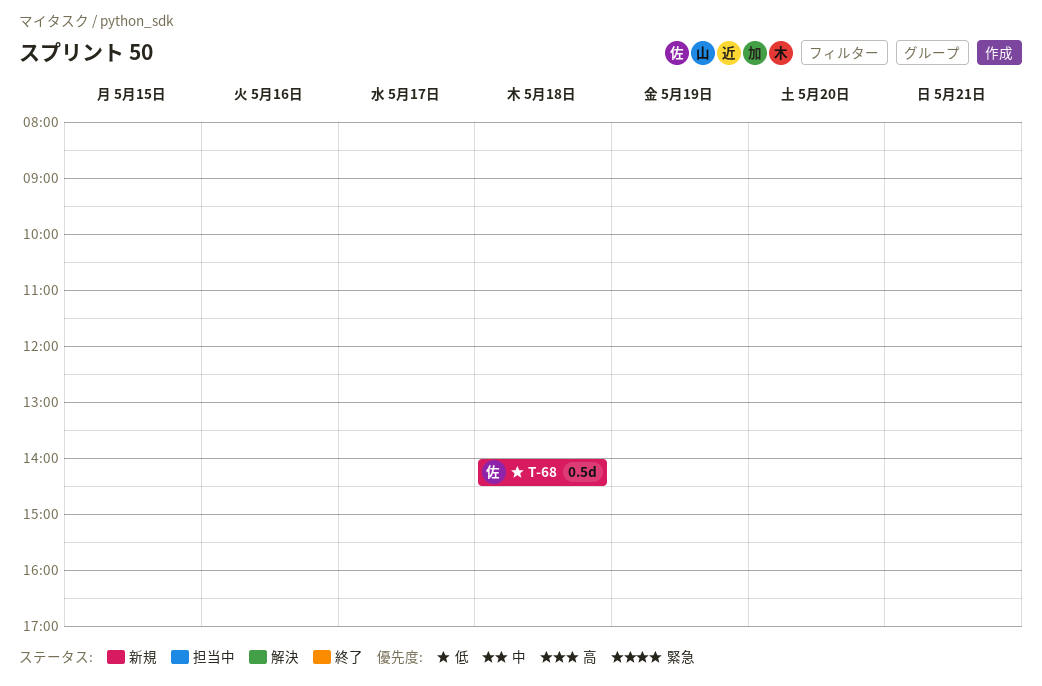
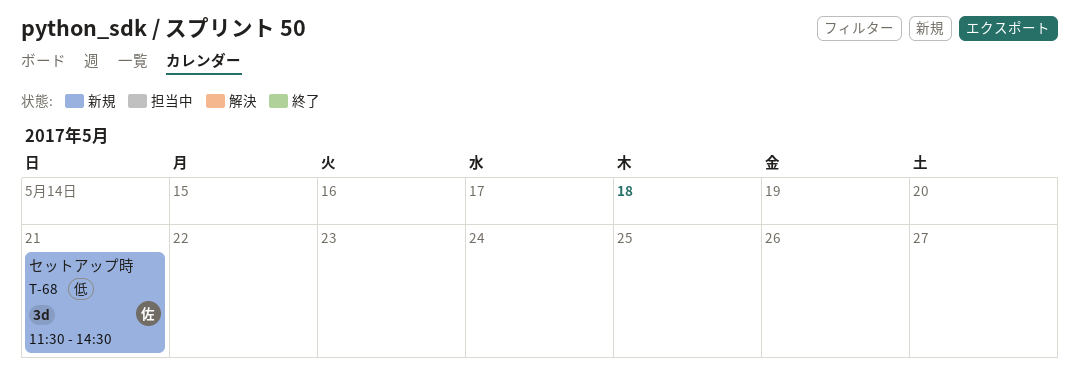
T-68, estimate: 0.5d -> 3d
T-68, day: May 18 -> May 21
T-68, begins: 14:00 -> 11:30

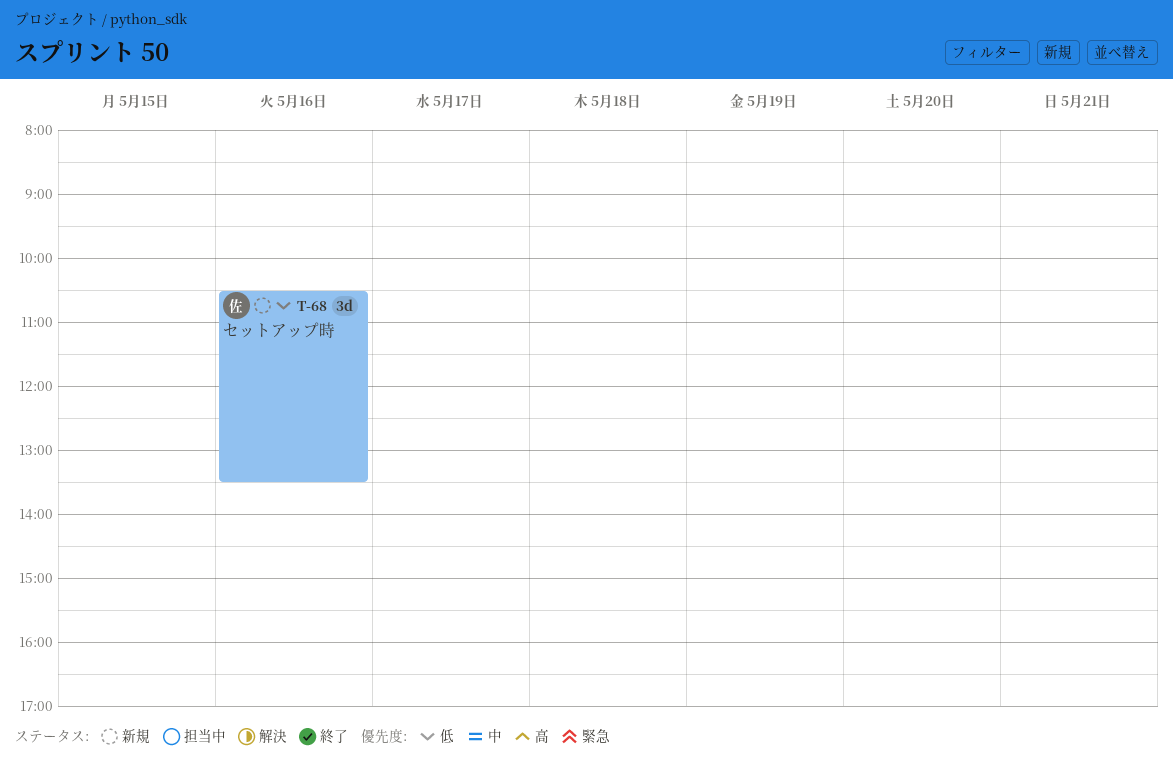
T-68, day: May 21 -> May 16
T-68, begins: 11:30 -> 10:30
T-68, ends: 14:30 -> 13:30

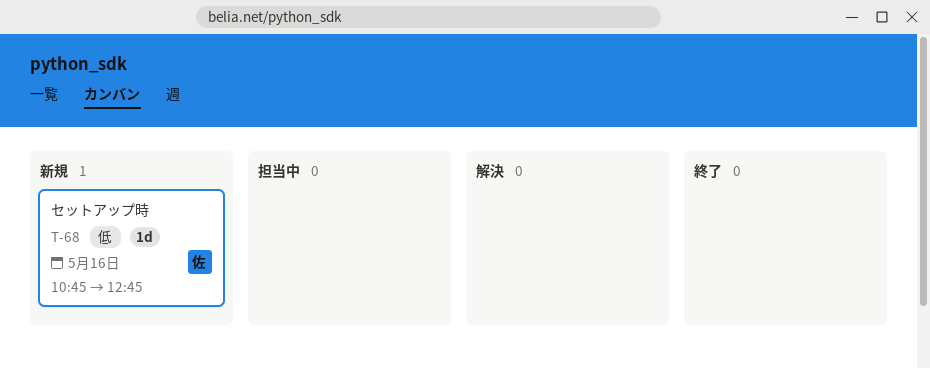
T-68, estimate: 3d -> 1d
T-68, begins: 10:30 -> 10:45
T-68, ends: 13:30 -> 12:45

